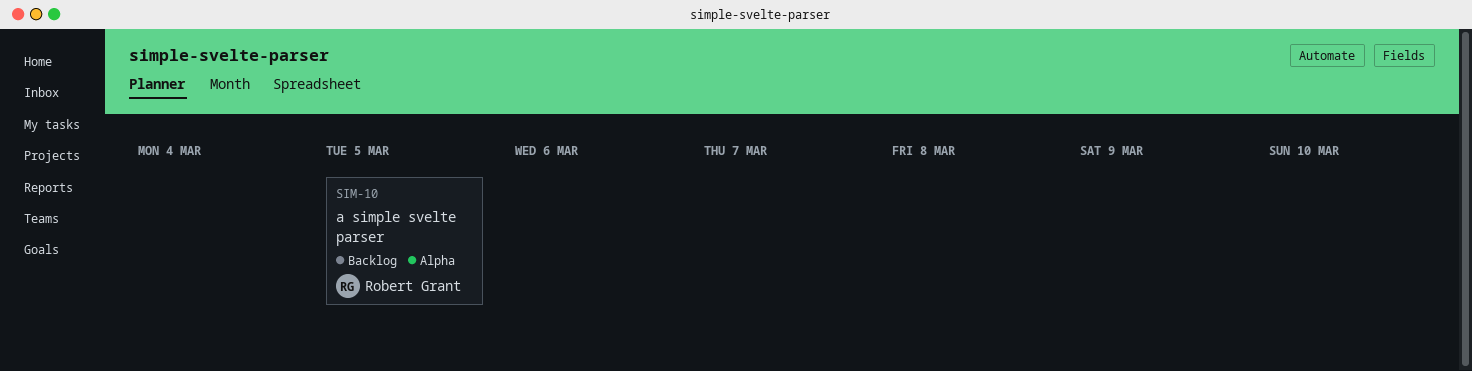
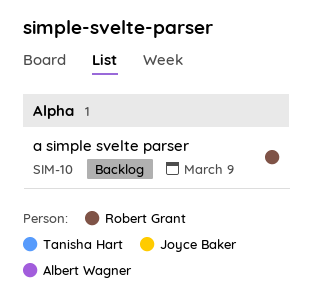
SIM-10, due: Mar 5 -> Mar 9

